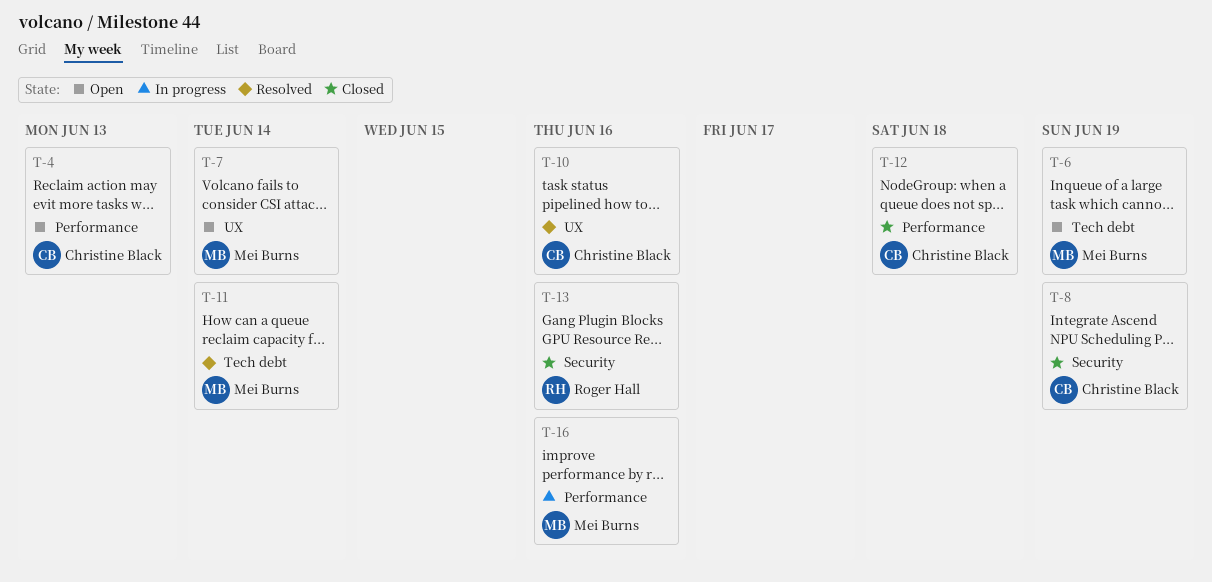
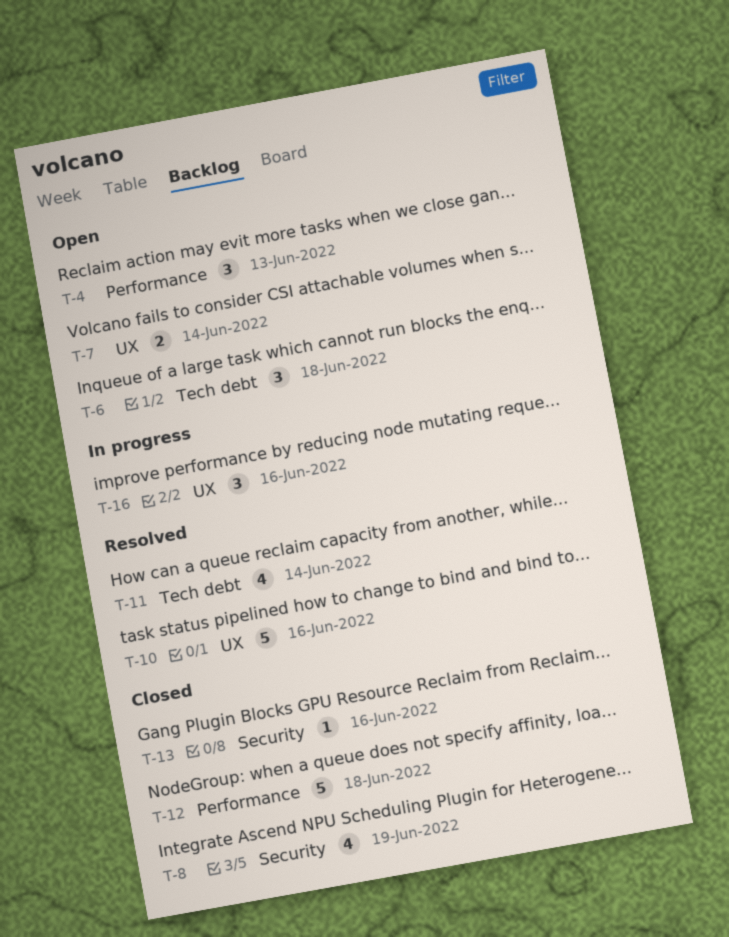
T-6, due: Jun 19 -> Jun 18
T-16, label: Performance -> UX

